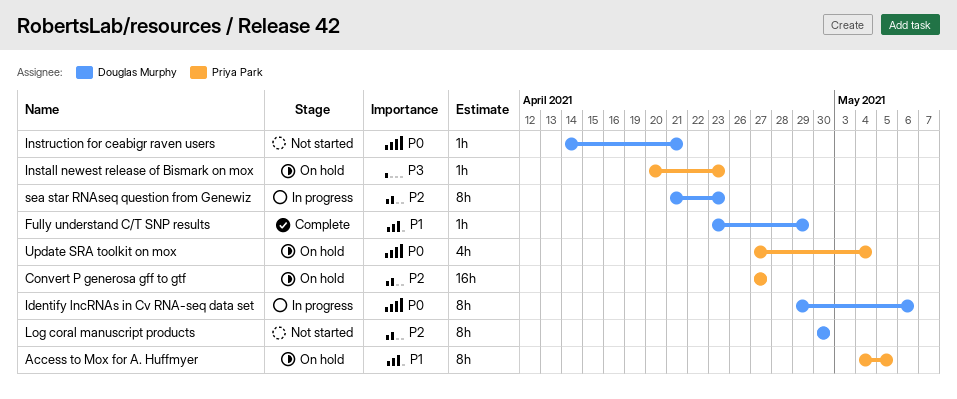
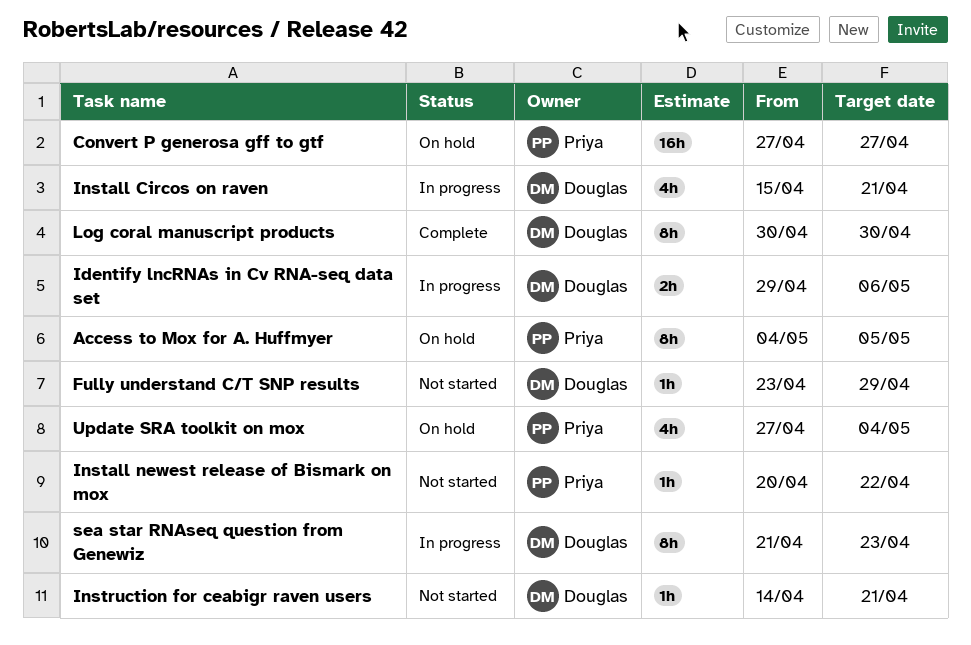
Fully understand C/T SNP results, status: Complete -> Not started
Identify lncRNAs in Cv RNA-seq data set, estimate: 8h -> 2h
Install Circos on raven: none -> present
Install newest release of Bismark on mox, status: On hold -> Not started
Install newest release of Bismark on mox, due: Apr 23 -> Apr 22
Log coral manuscript products, status: Not started -> Complete

